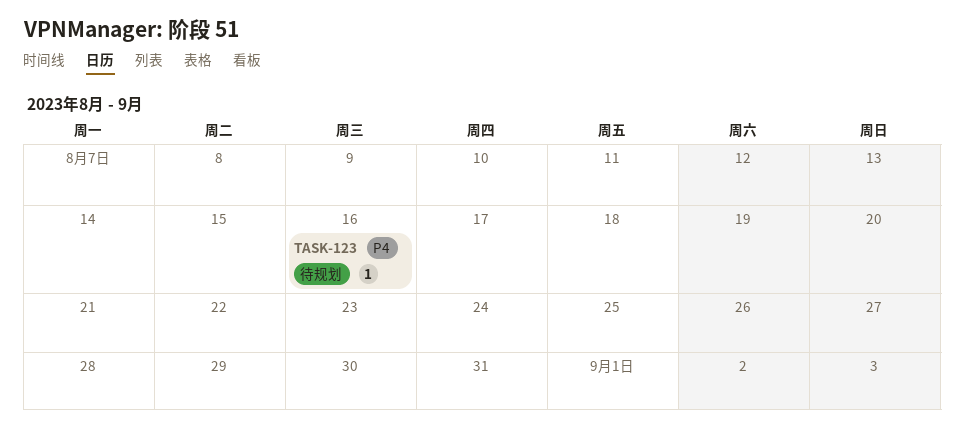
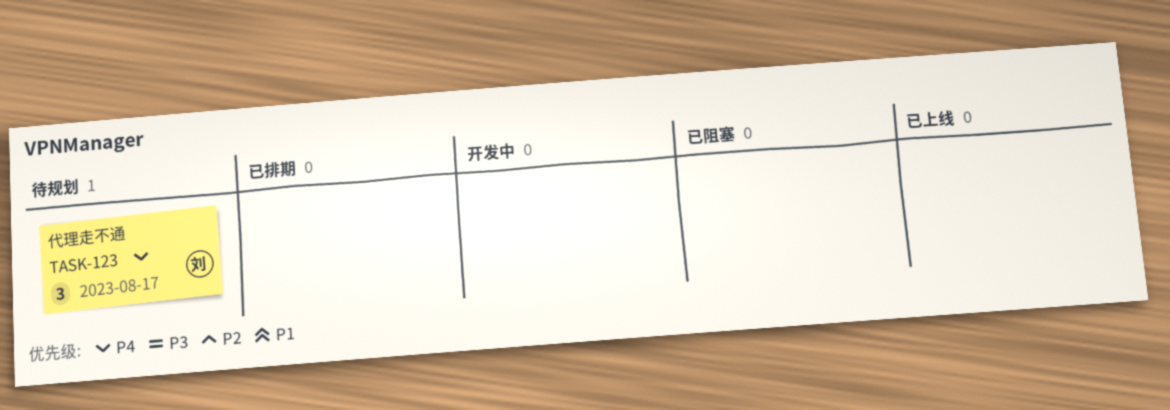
TASK-123, estimate: 1 -> 3
TASK-123, due: Aug 16 -> Aug 17

